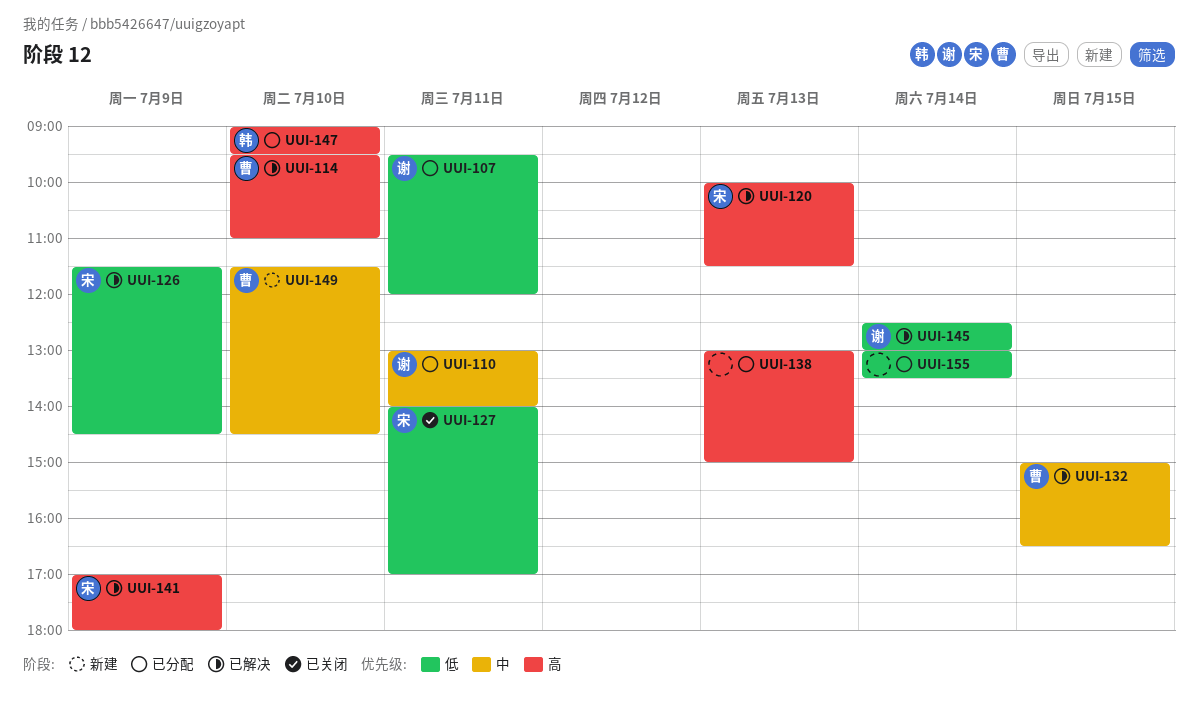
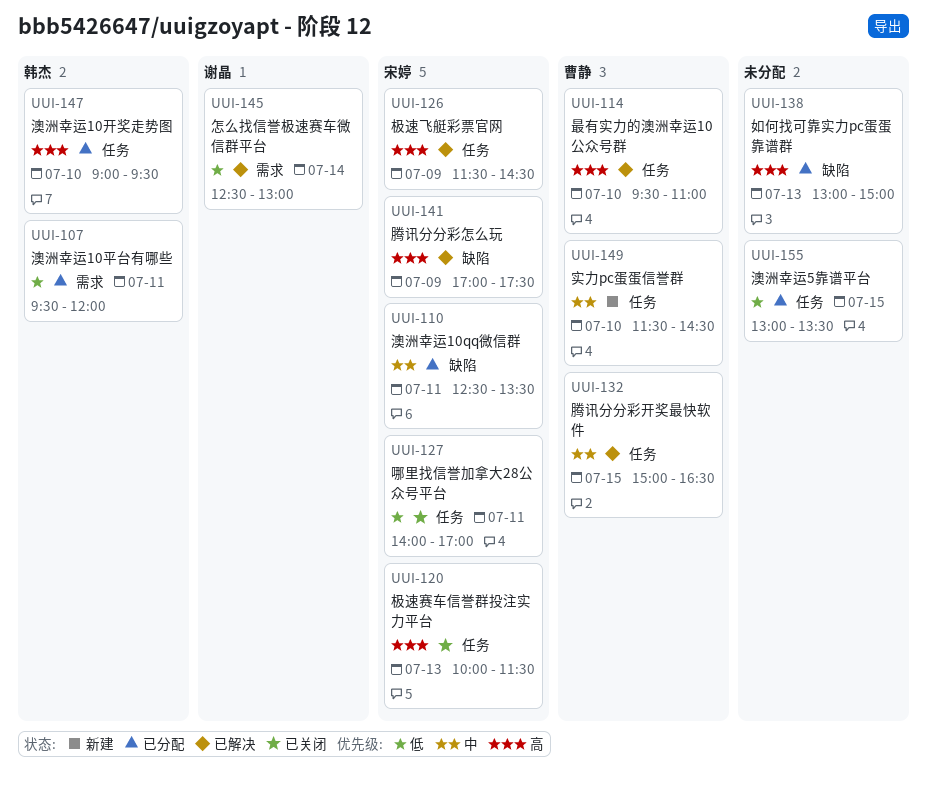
UUI-107, owner: 谢晶 -> 韩杰
UUI-110, owner: 谢晶 -> 宋婷
UUI-110, begins: 13:00 -> 12:30
UUI-110, ends: 14:00 -> 13:30
UUI-120, status: 已解决 -> 已关闭
UUI-126, priority: 低 -> 高
UUI-141, ends: 18:00 -> 17:30
UUI-155, day: Jul 14 -> Jul 15

